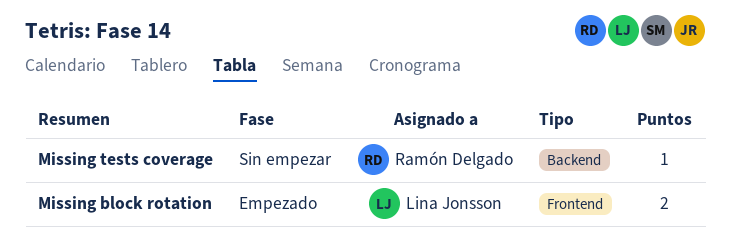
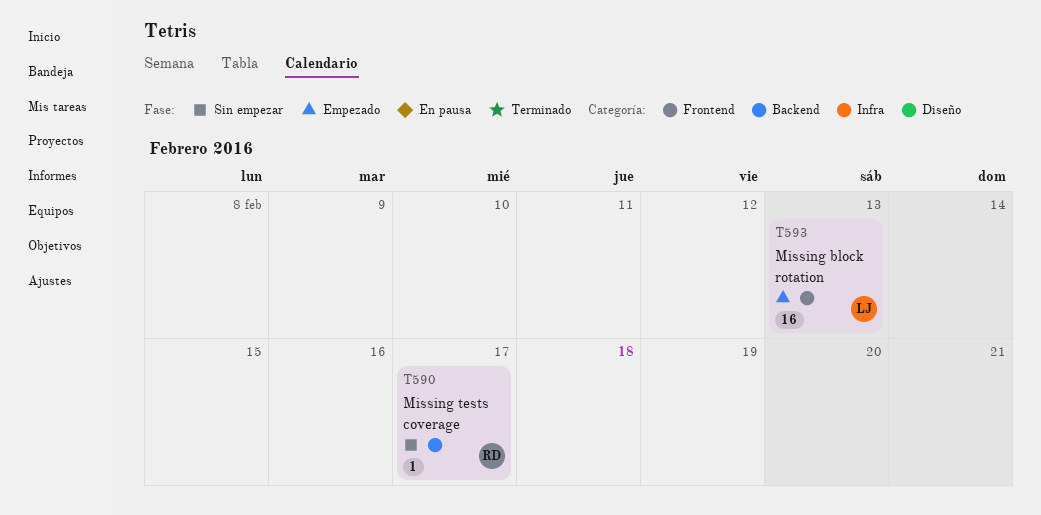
Missing block rotation, estimate: 2 -> 16

